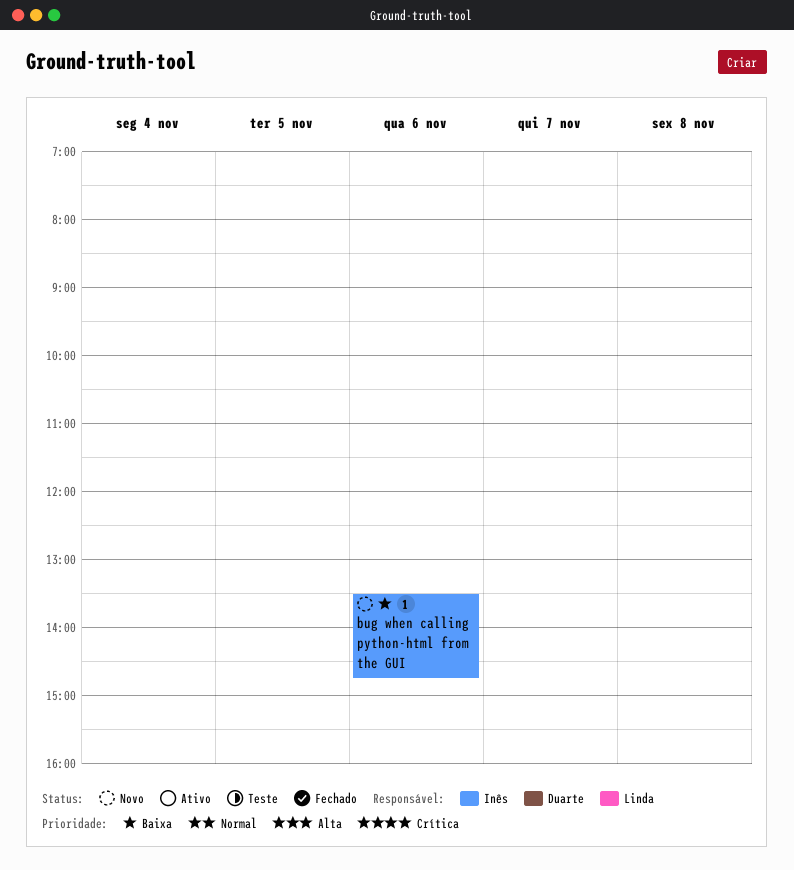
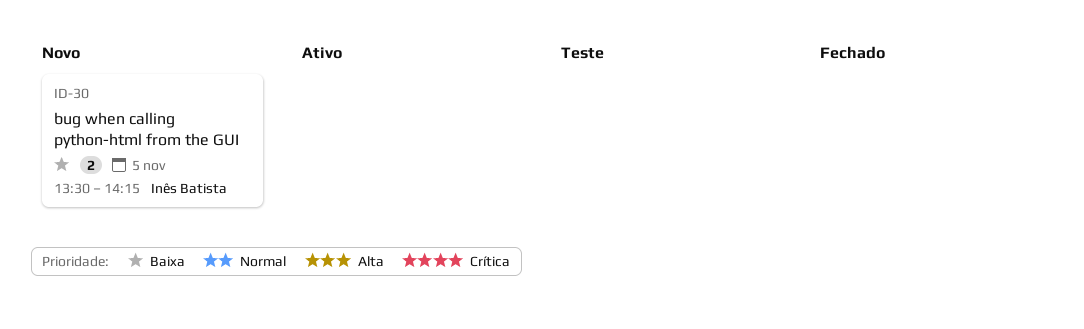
bug when calling python-html from the GUI, estimate: 1 -> 2
bug when calling python-html from the GUI, day: Nov 6 -> Nov 5
bug when calling python-html from the GUI, ends: 14:45 -> 14:15

